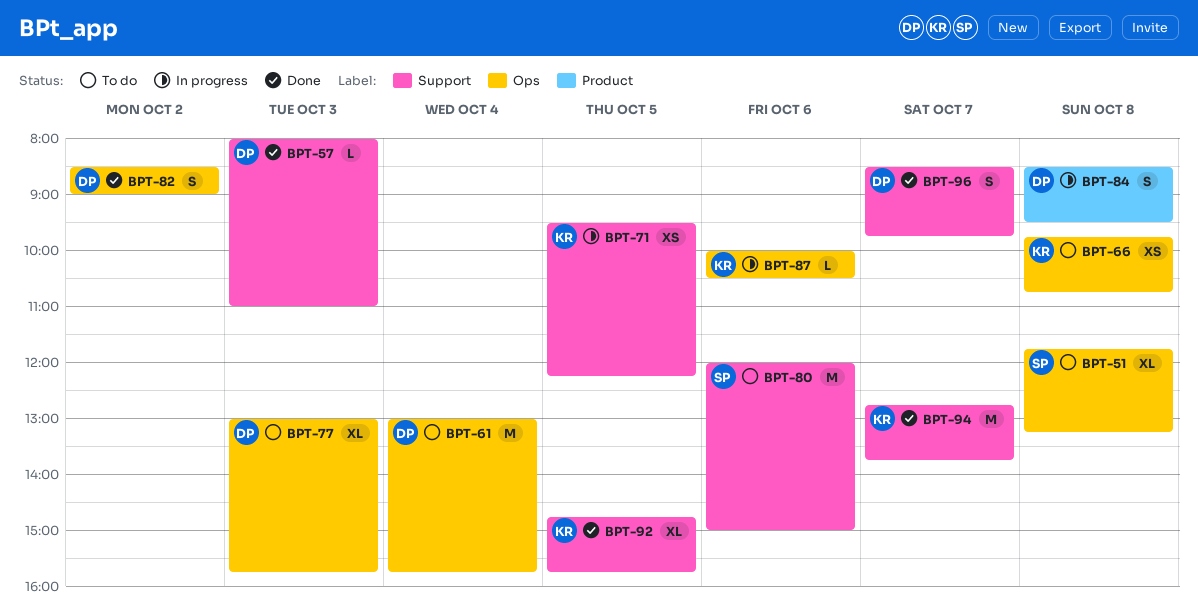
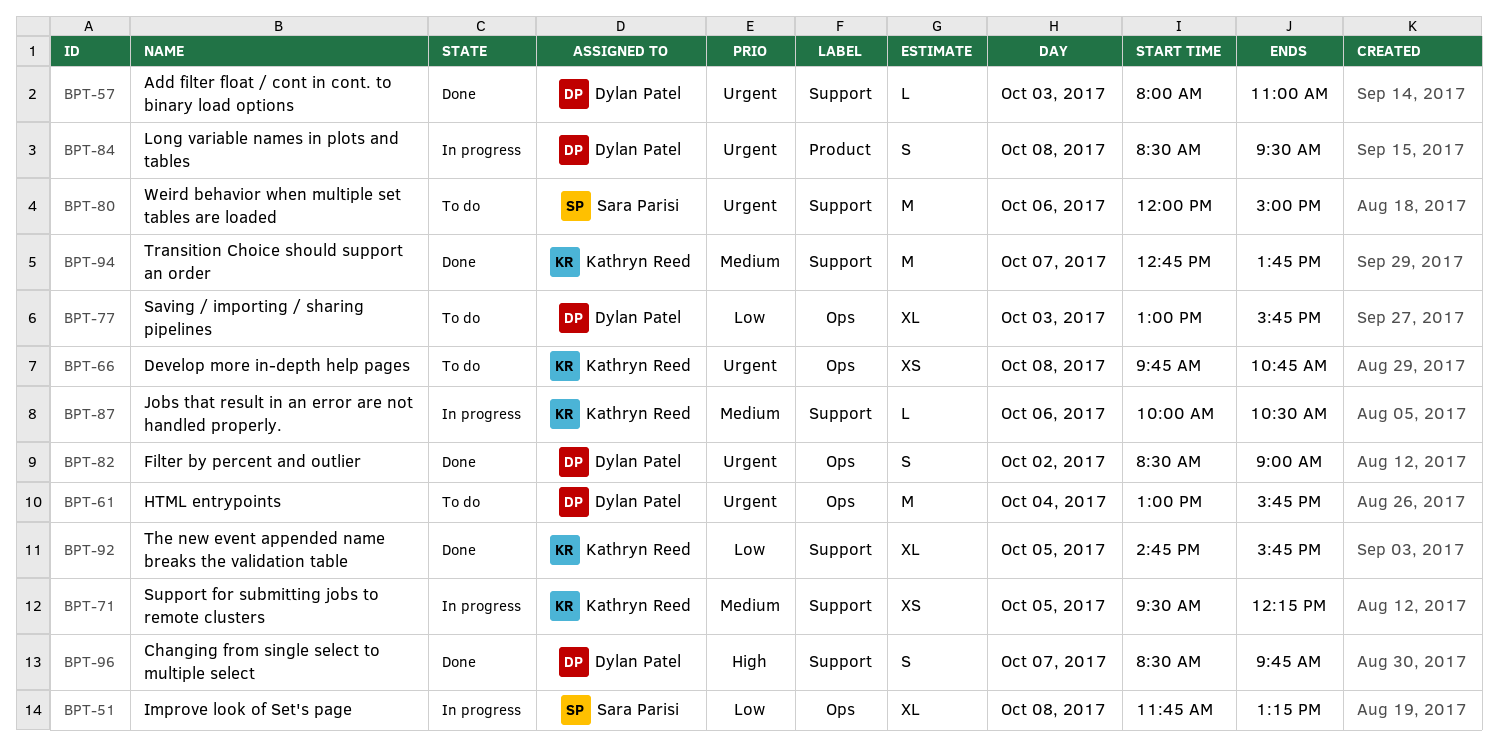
BPT-51, status: To do -> In progress
BPT-87, label: Ops -> Support

